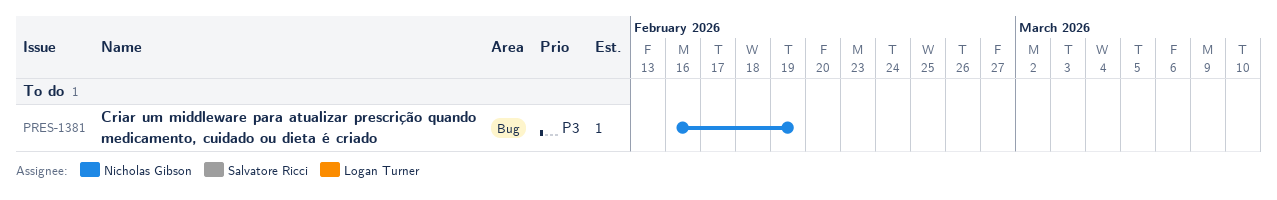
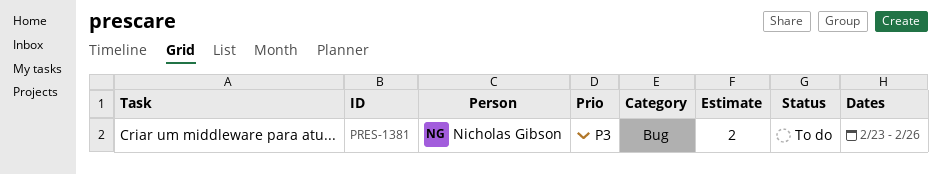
PRES-1381, estimate: 1 -> 2
PRES-1381, start: Feb 16 -> Feb 23
PRES-1381, due: Feb 19 -> Feb 26

